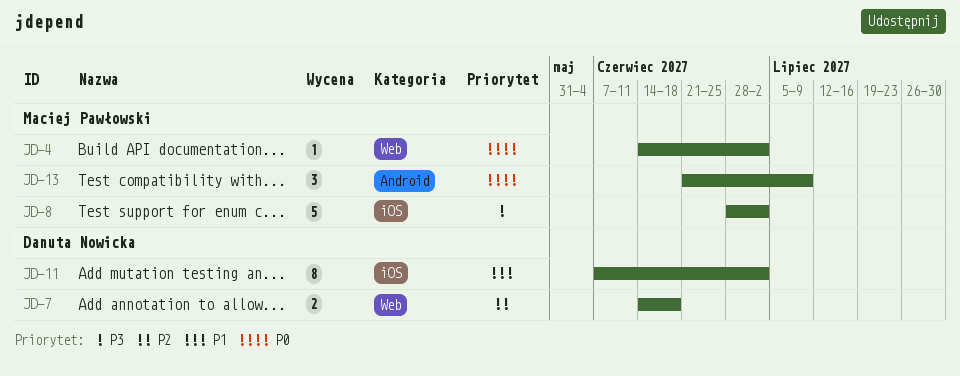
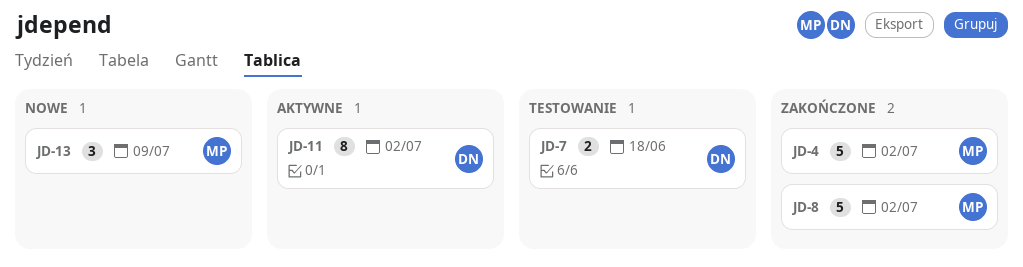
JD-4, estimate: 1 -> 5

